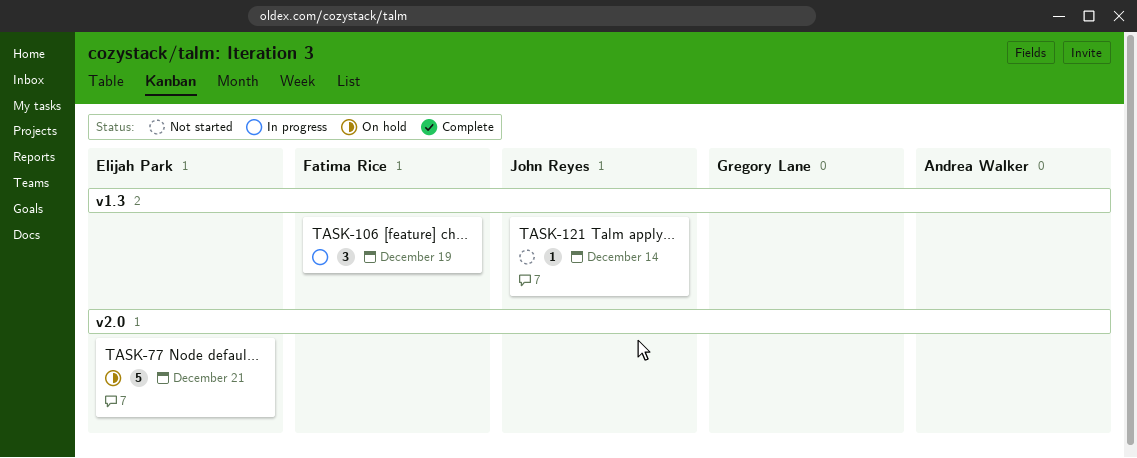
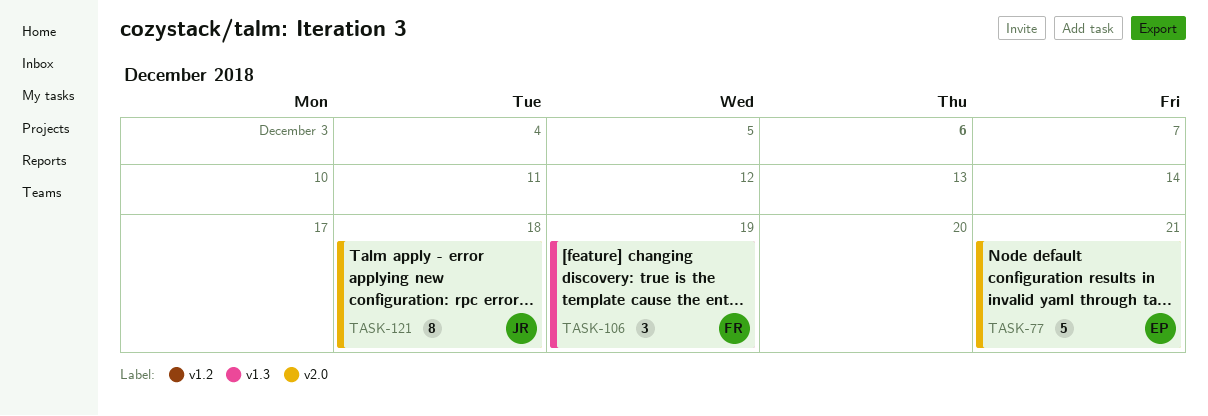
TASK-121, label: v1.3 -> v2.0
TASK-121, estimate: 1 -> 8
TASK-121, due: Dec 14 -> Dec 18

